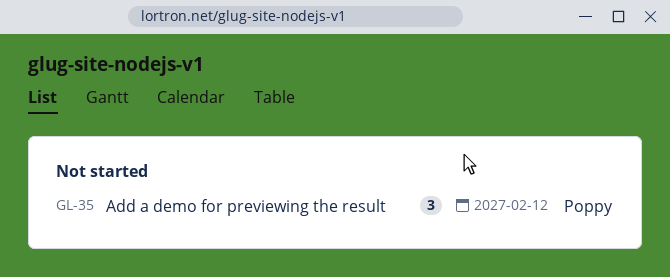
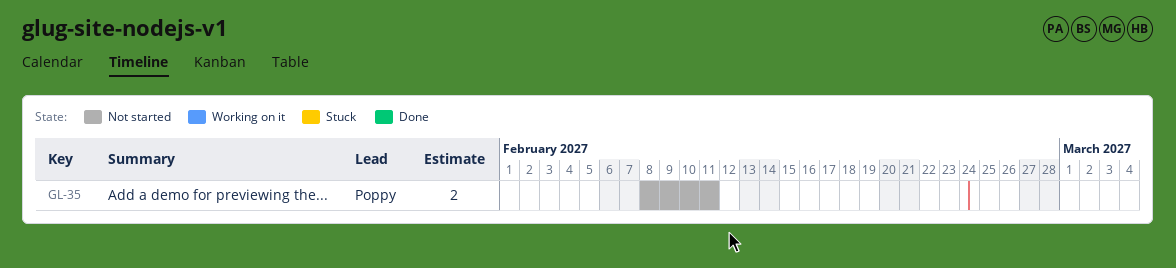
GL-35, estimate: 3 -> 2
GL-35, due: Feb 12 -> Feb 11

